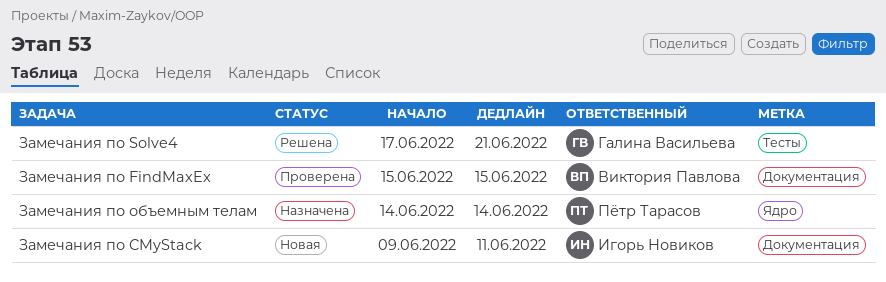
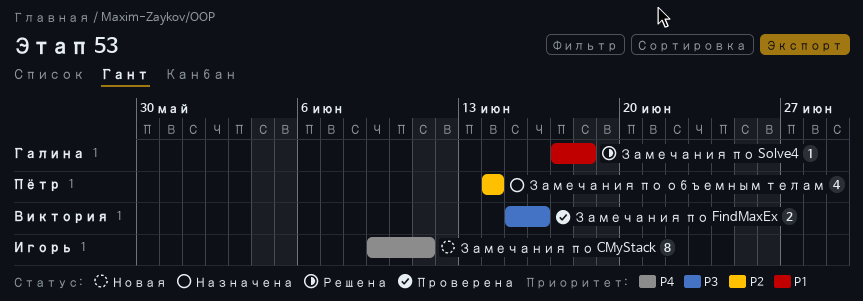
Замечания по FindMaxEx, due: Jun 15 -> Jun 16
Замечания по Solve4, due: Jun 21 -> Jun 18

